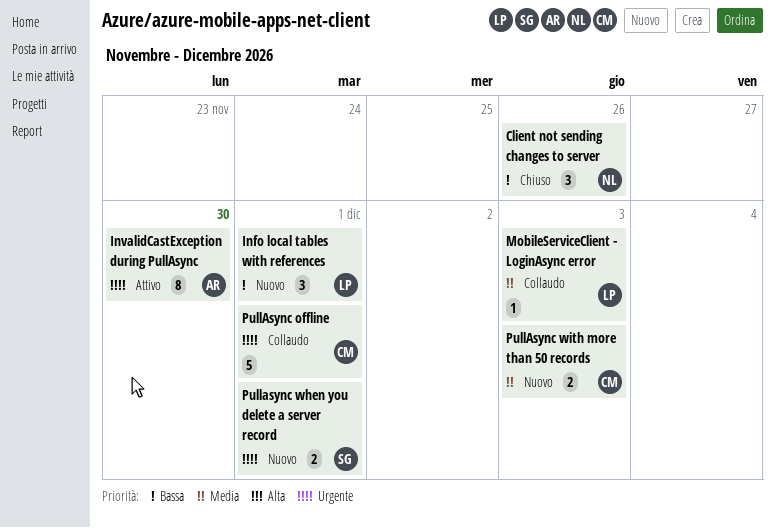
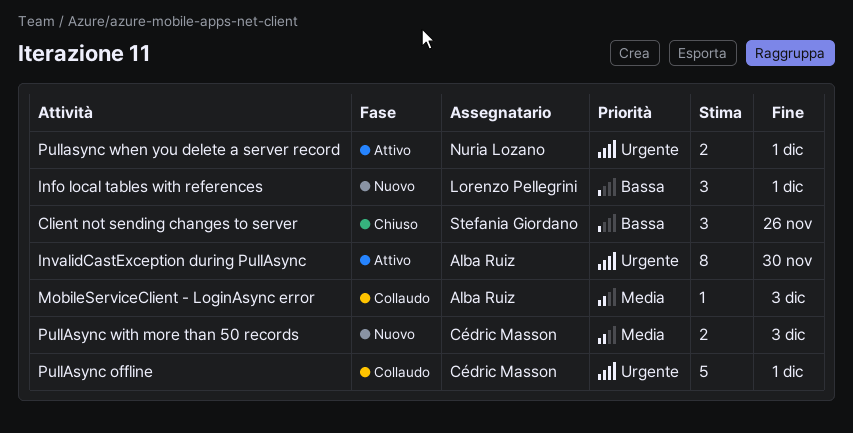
Client not sending changes to server, owner: Nuria Lozano -> Stefania Giordano
MobileServiceClient - LoginAsync error, owner: Lorenzo Pellegrini -> Alba Ruiz
Pullasync when you delete a server record, status: Nuovo -> Attivo
Pullasync when you delete a server record, owner: Stefania Giordano -> Nuria Lozano

